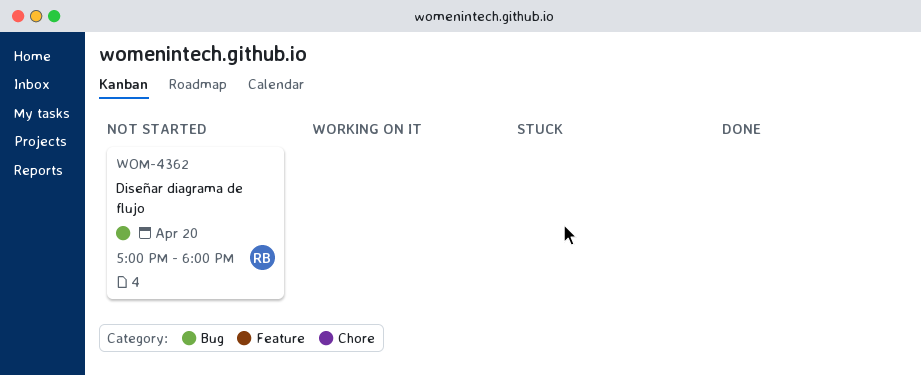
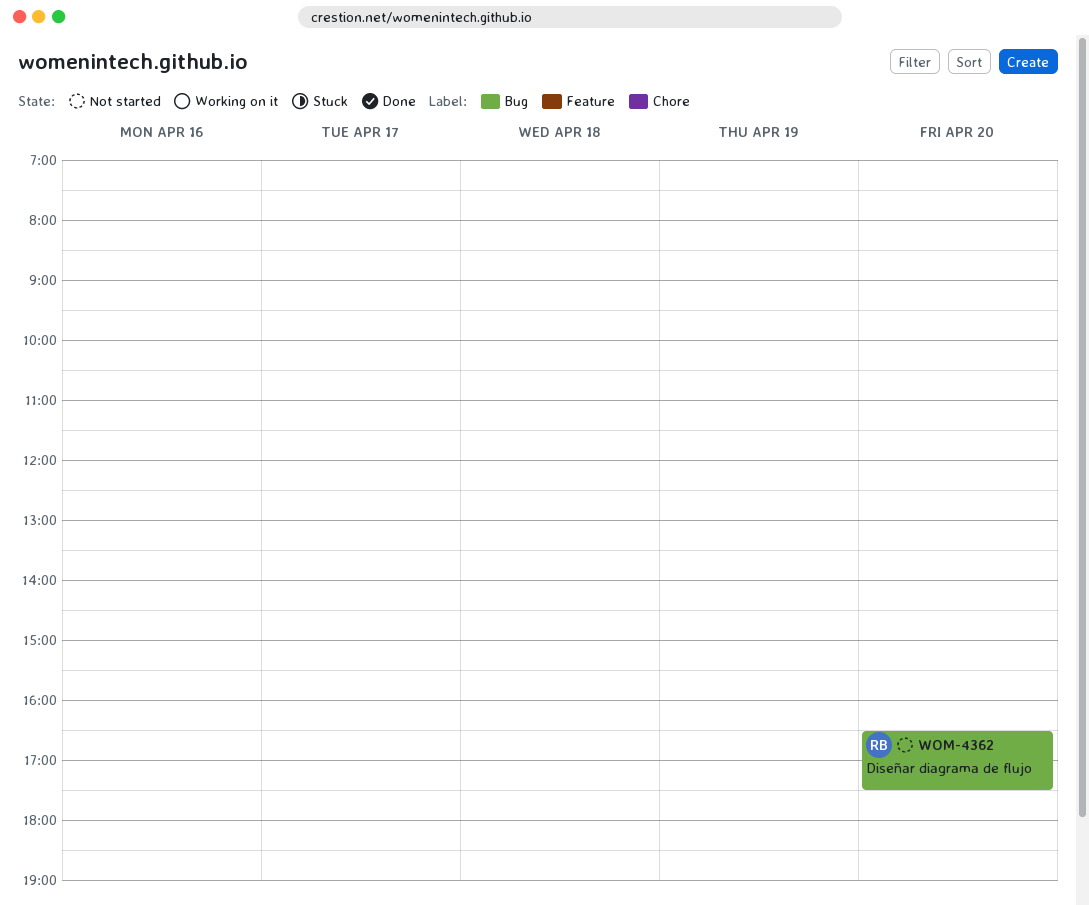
WOM-4362, begins: 17:00 -> 16:30
WOM-4362, ends: 18:00 -> 17:30

